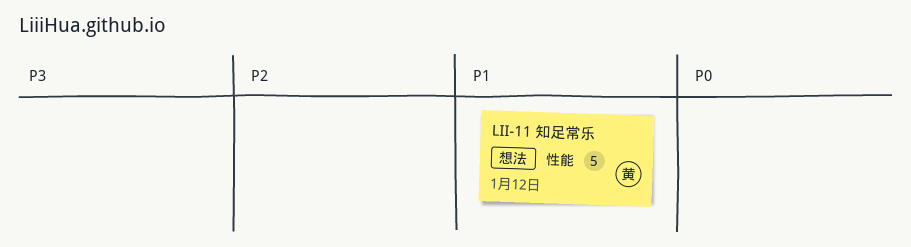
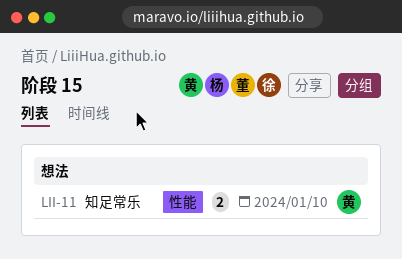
LII-11, estimate: 5 -> 2
LII-11, due: Jan 12 -> Jan 10

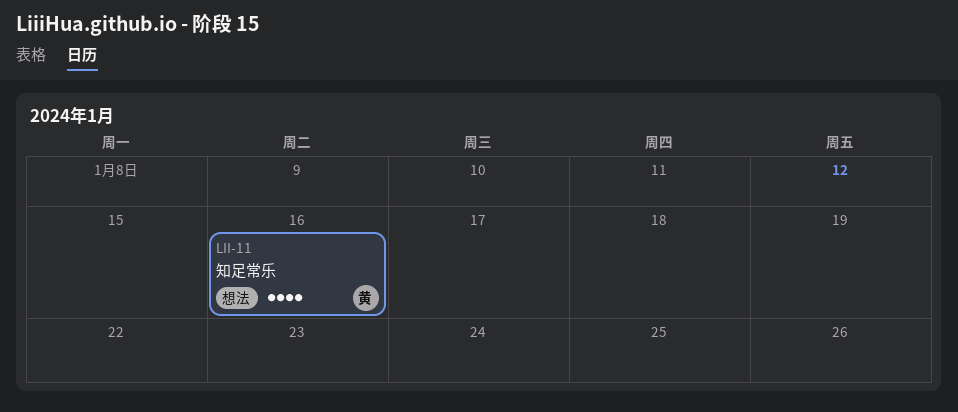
LII-11, estimate: 2 -> 4
LII-11, due: Jan 10 -> Jan 16

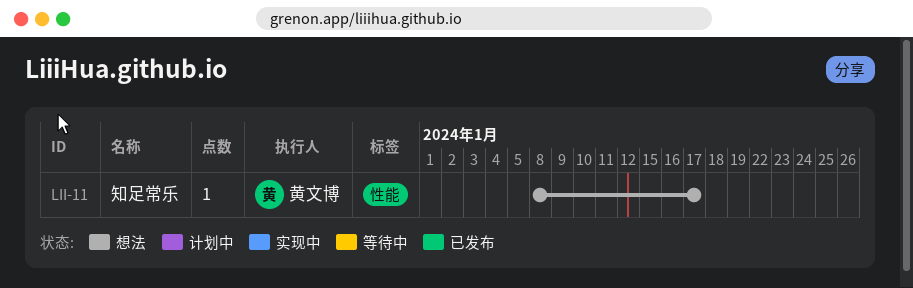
LII-11, estimate: 4 -> 1
LII-11, due: Jan 16 -> Jan 17

